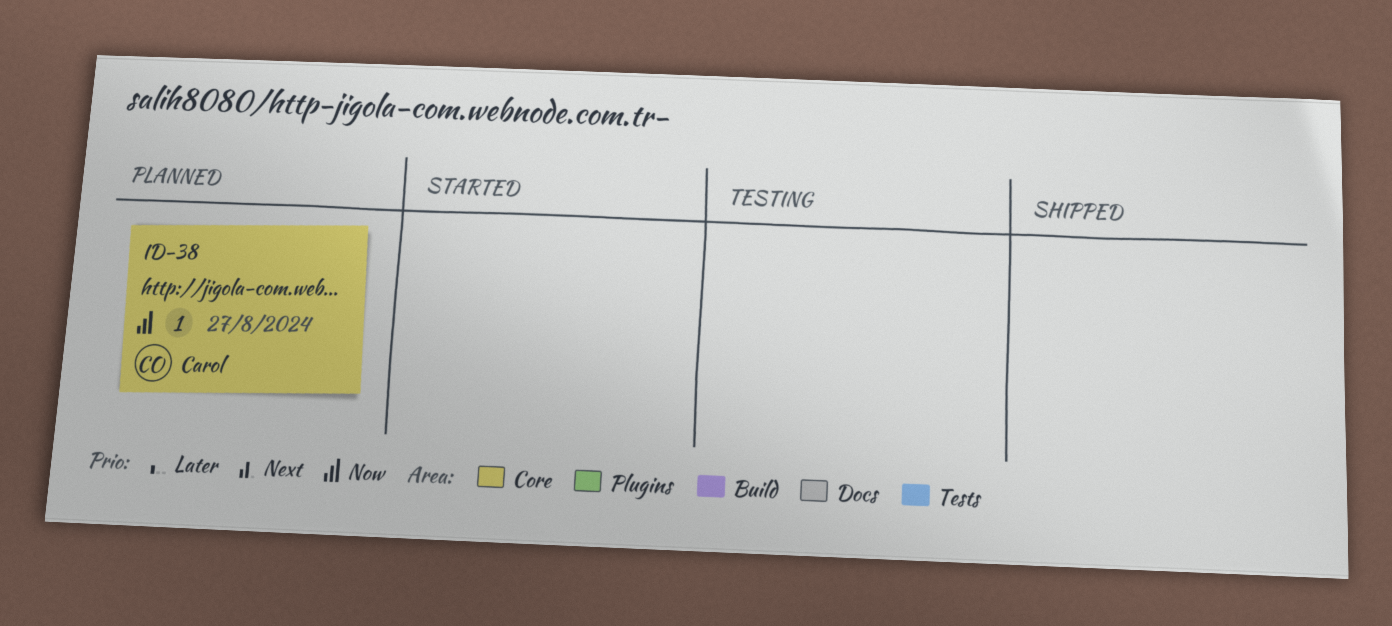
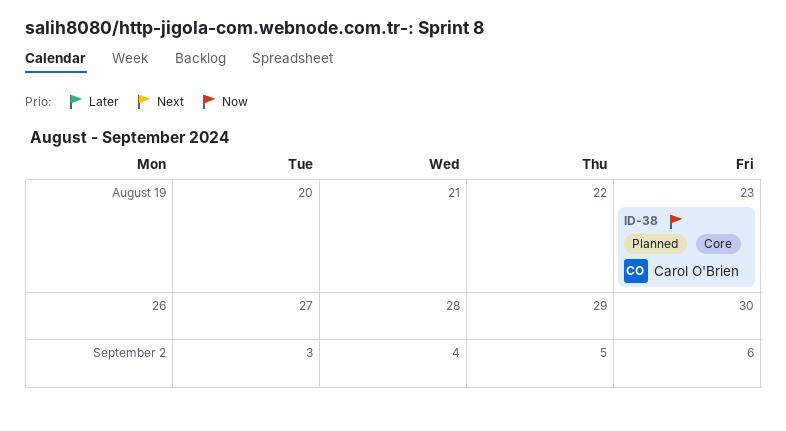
ID-38, due: Aug 27 -> Aug 23

